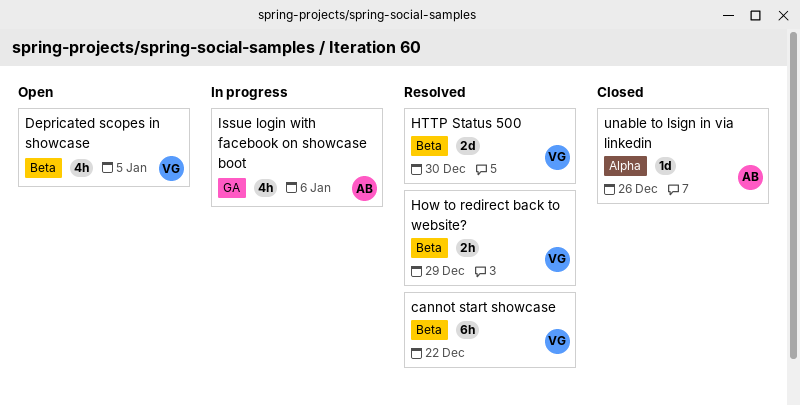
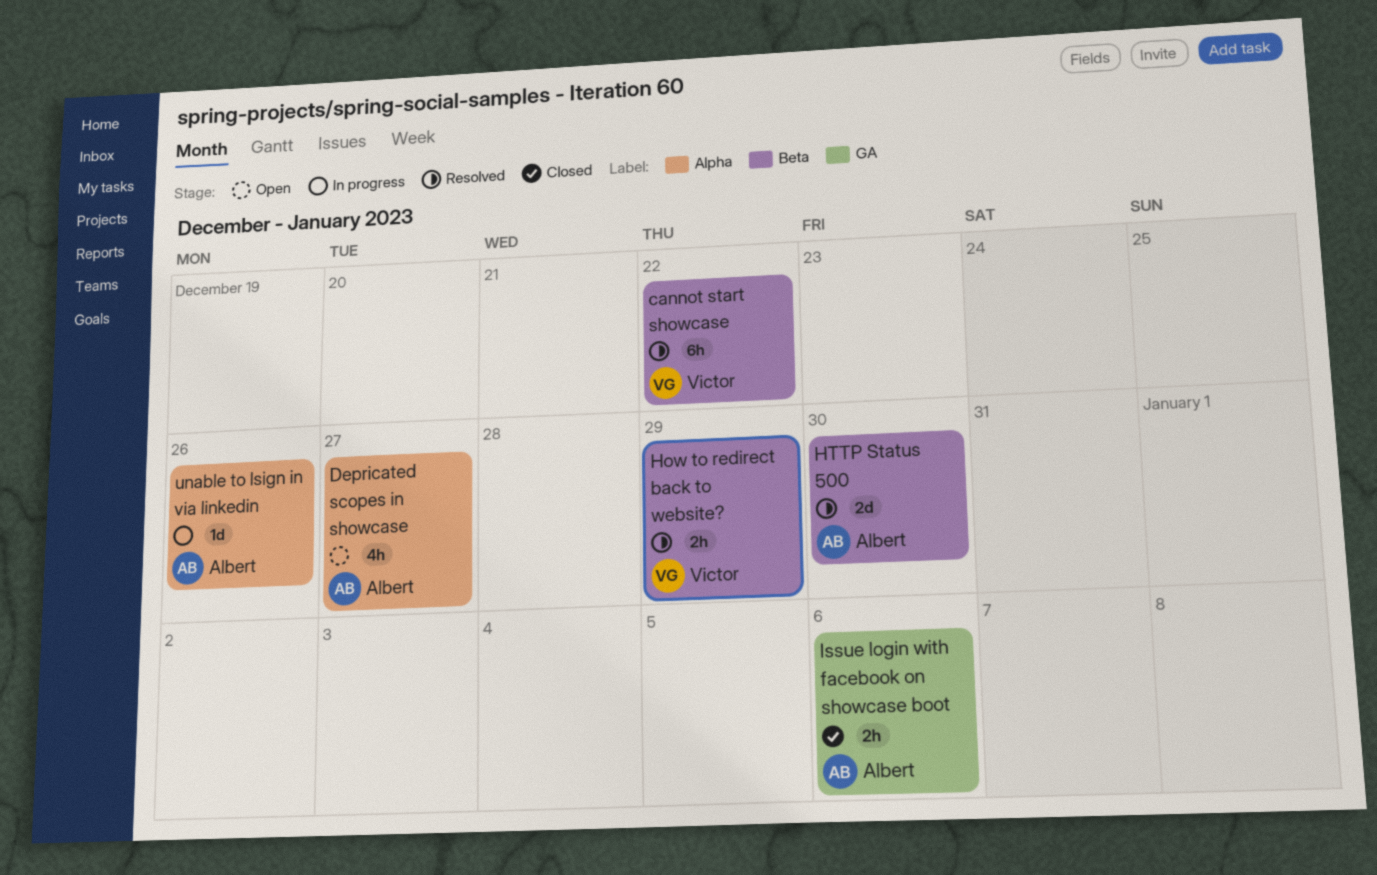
Depricated scopes in showcase, owner: Victor -> Albert
Depricated scopes in showcase, label: Beta -> Alpha
Depricated scopes in showcase, due: Jan 5 -> Dec 27
HTTP Status 500, owner: Victor -> Albert
Issue login with facebook on showcase boot, status: In progress -> Closed
Issue login with facebook on showcase boot, estimate: 4h -> 2h
unable to lsign in via linkedin, status: Closed -> In progress

